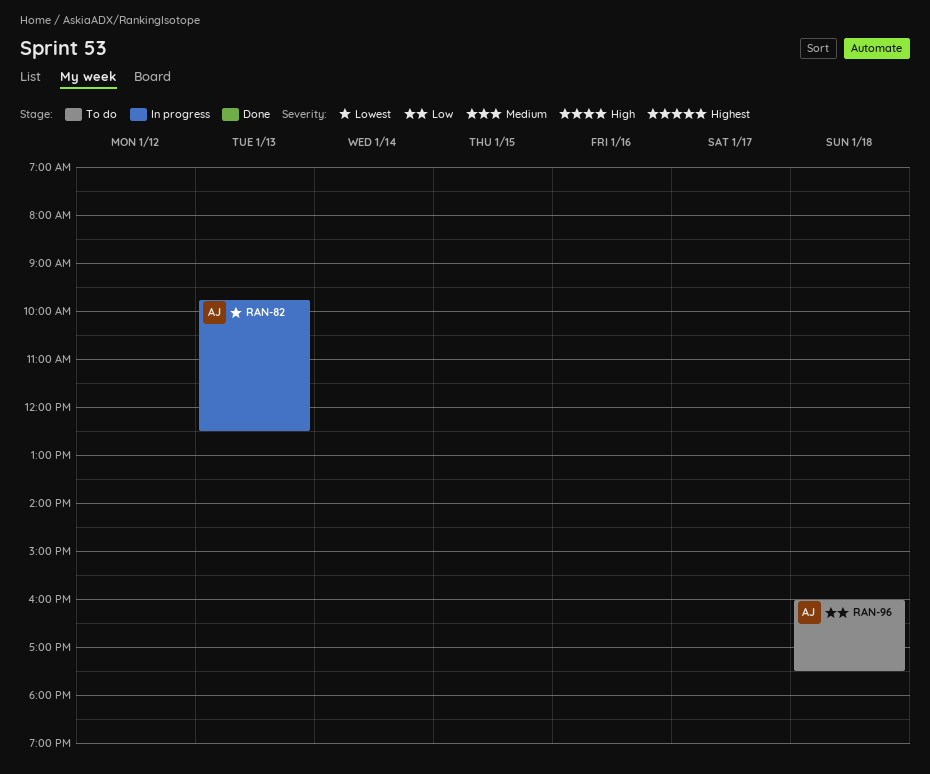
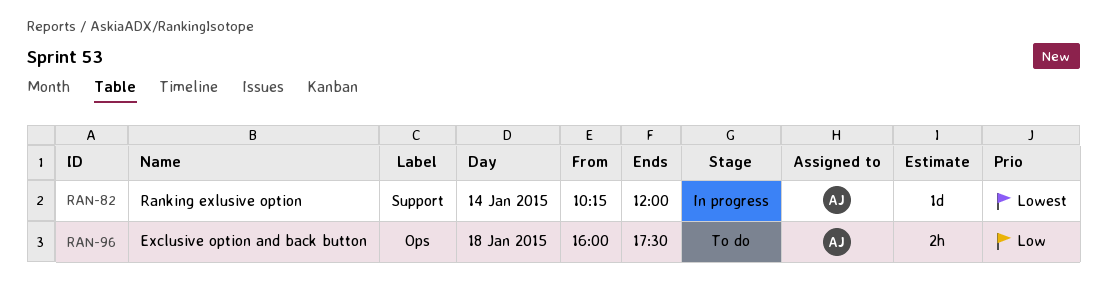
RAN-82, day: Jan 13 -> Jan 14
RAN-82, begins: 09:45 -> 10:15
RAN-82, ends: 12:30 -> 12:00

